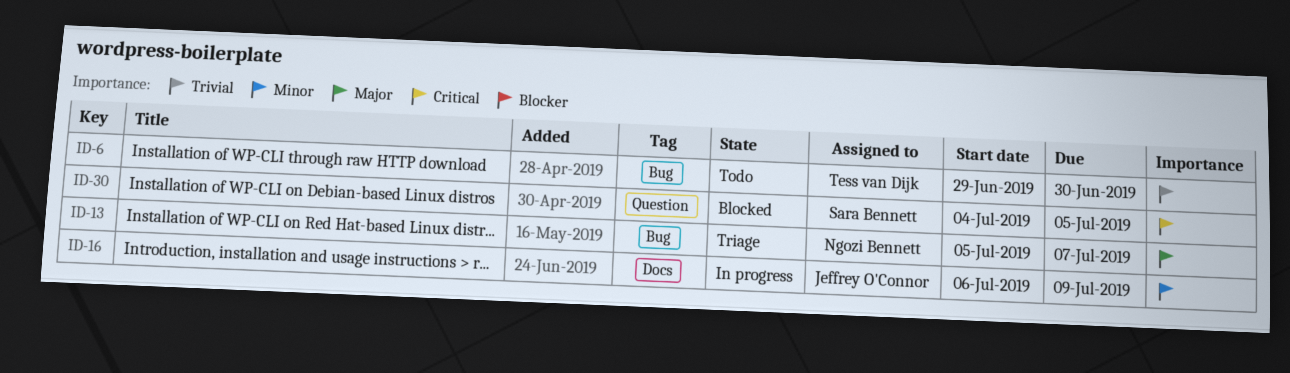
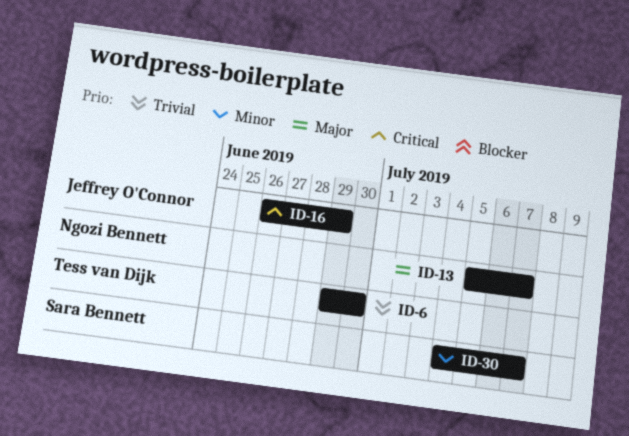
ID-16, priority: Minor -> Critical
ID-16, start: Jul 6 -> Jun 26
ID-16, due: Jul 9 -> Jun 29
ID-30, priority: Critical -> Minor
ID-30, due: Jul 5 -> Jul 7

